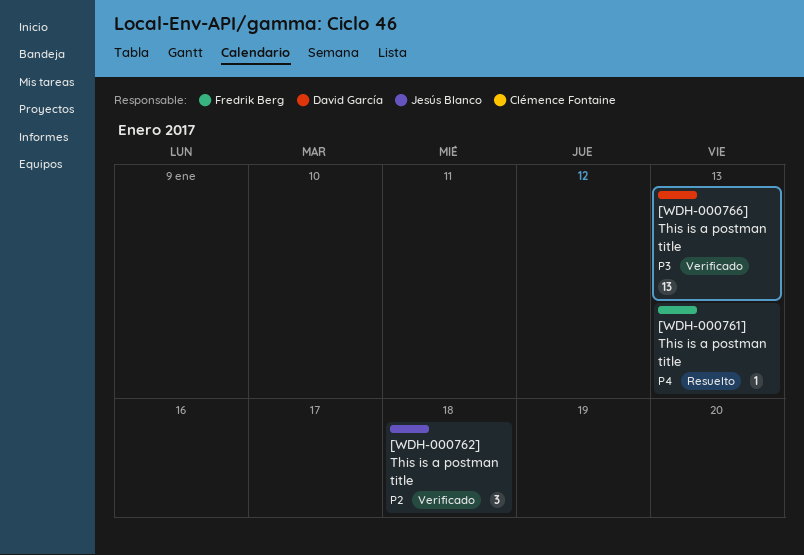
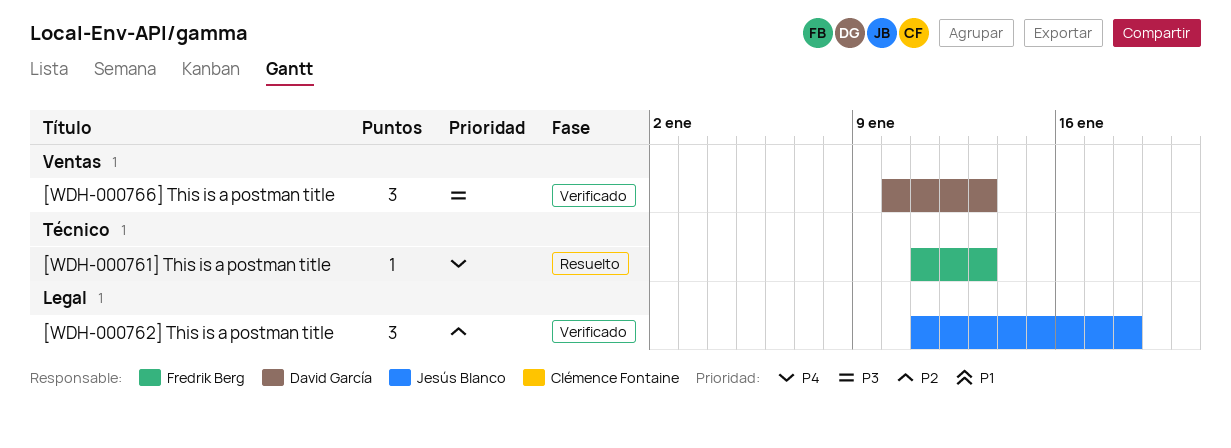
[WDH-000766] This is a postman title, estimate: 13 -> 3

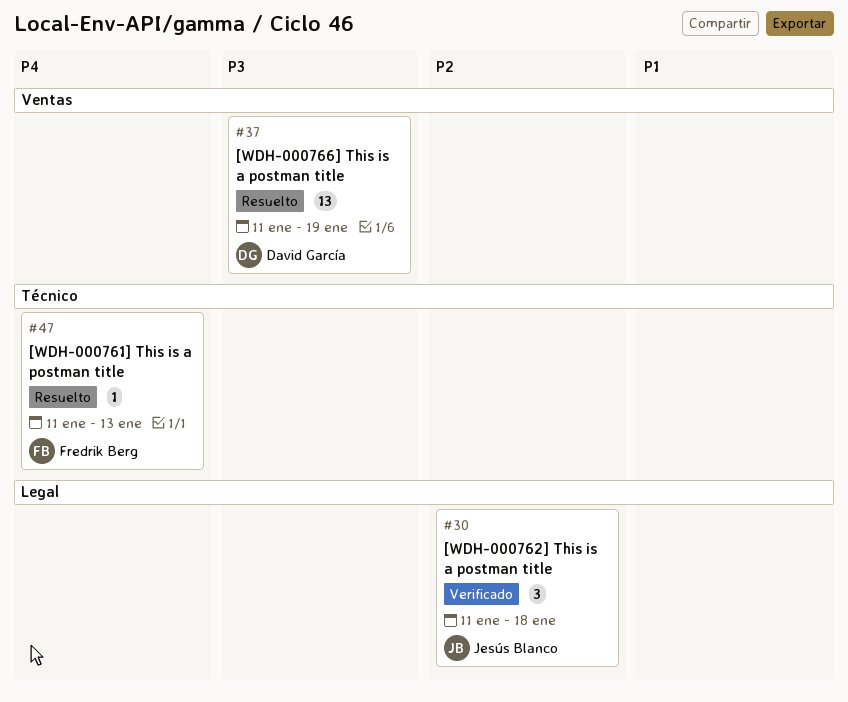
[WDH-000766] This is a postman title, status: Verificado -> Resuelto
[WDH-000766] This is a postman title, estimate: 3 -> 13
[WDH-000766] This is a postman title, start: Jan 10 -> Jan 11
[WDH-000766] This is a postman title, due: Jan 13 -> Jan 19

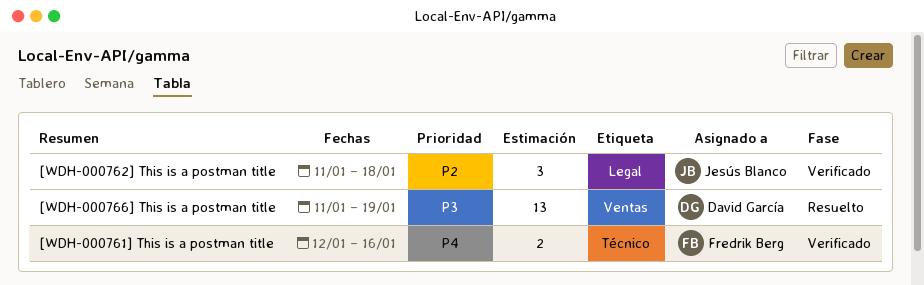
[WDH-000761] This is a postman title, status: Resuelto -> Verificado
[WDH-000761] This is a postman title, estimate: 1 -> 2
[WDH-000761] This is a postman title, start: Jan 11 -> Jan 12
[WDH-000761] This is a postman title, due: Jan 13 -> Jan 16

